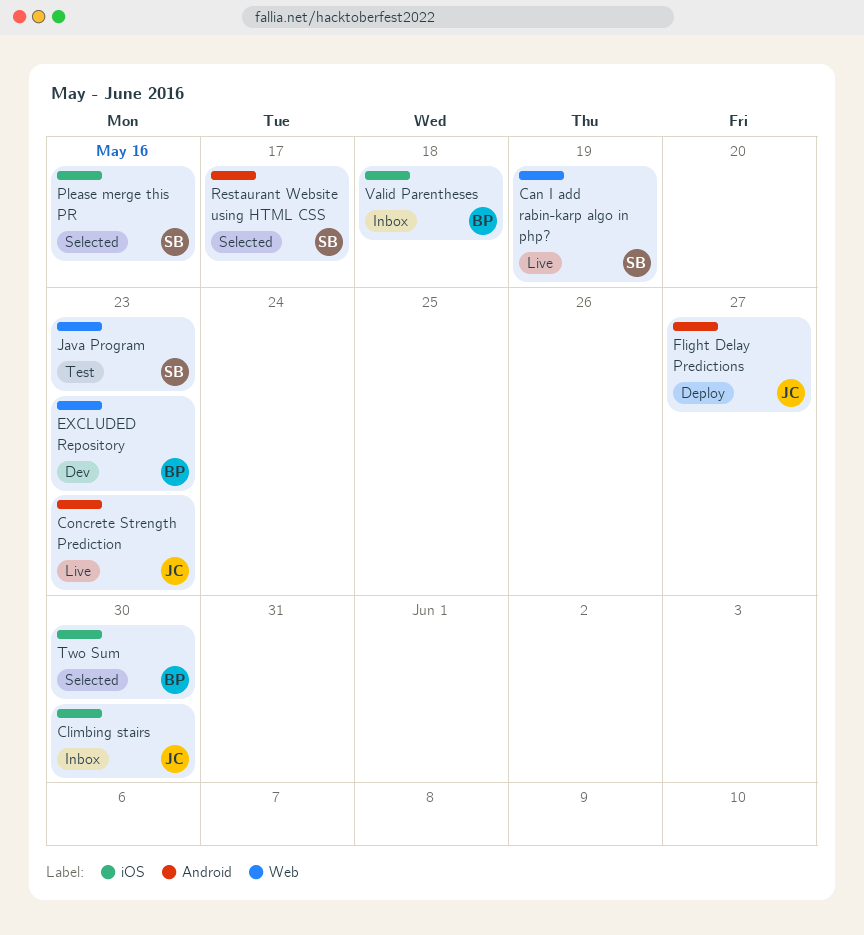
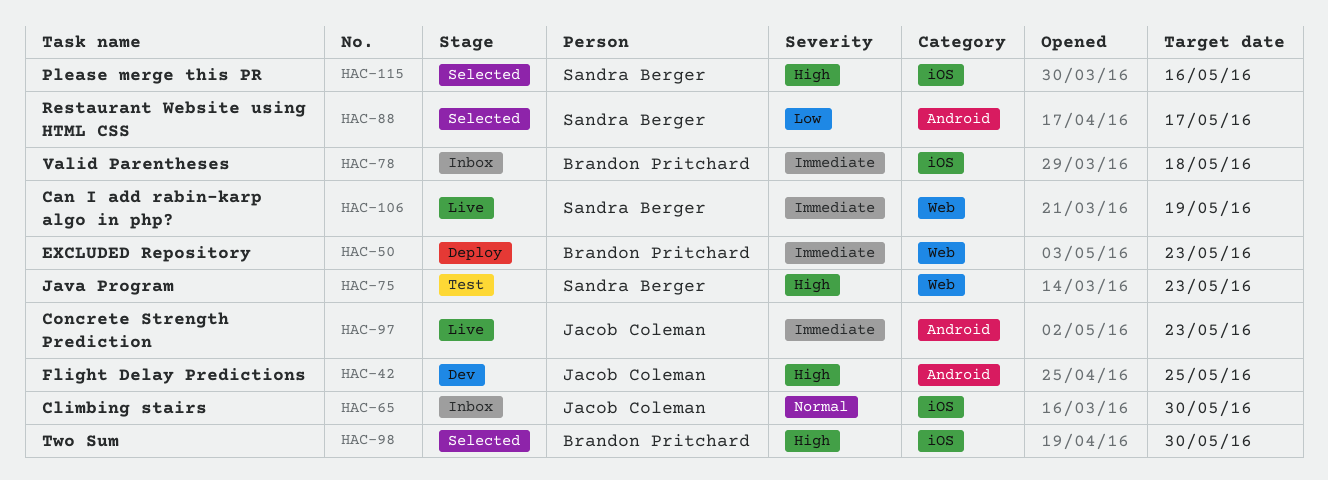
EXCLUDED Repository, status: Dev -> Deploy
Flight Delay Predictions, status: Deploy -> Dev
Flight Delay Predictions, due: May 27 -> May 25

